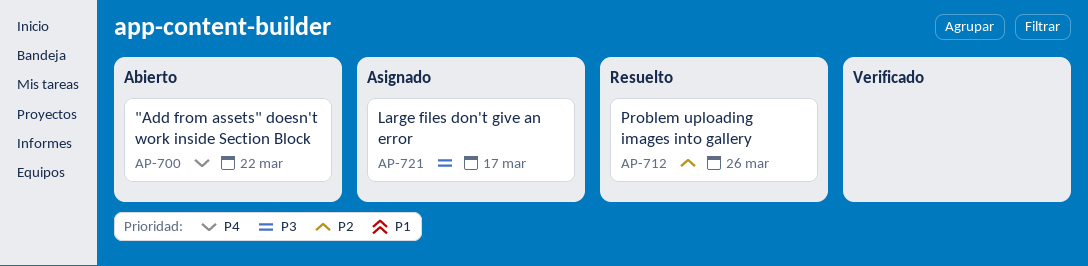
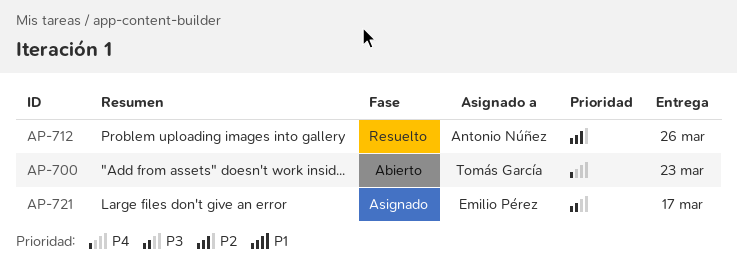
AP-700, due: Mar 22 -> Mar 23

